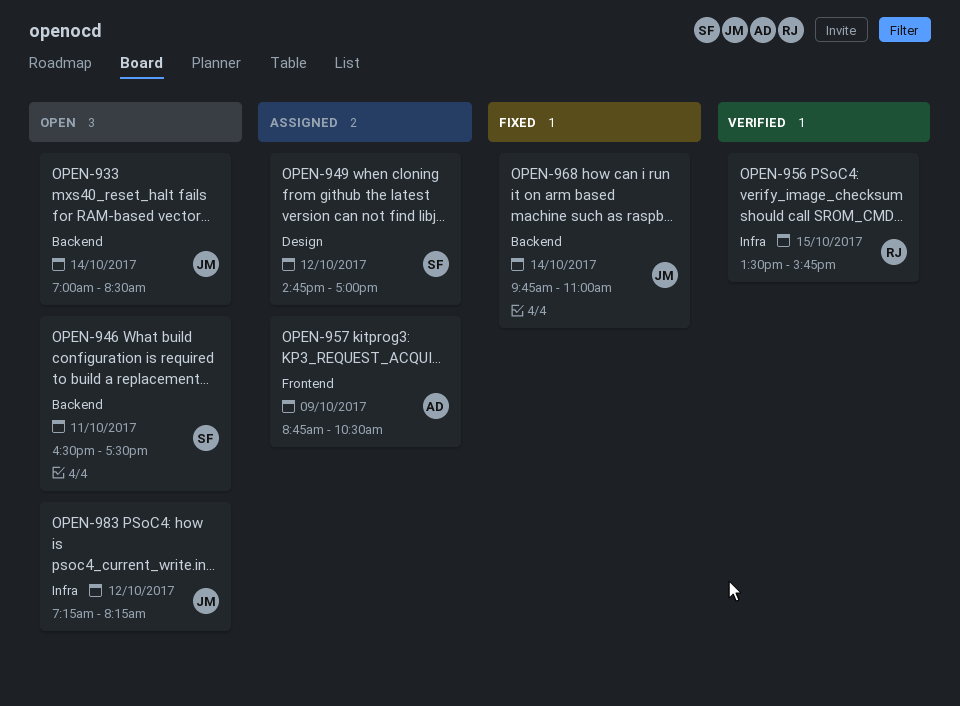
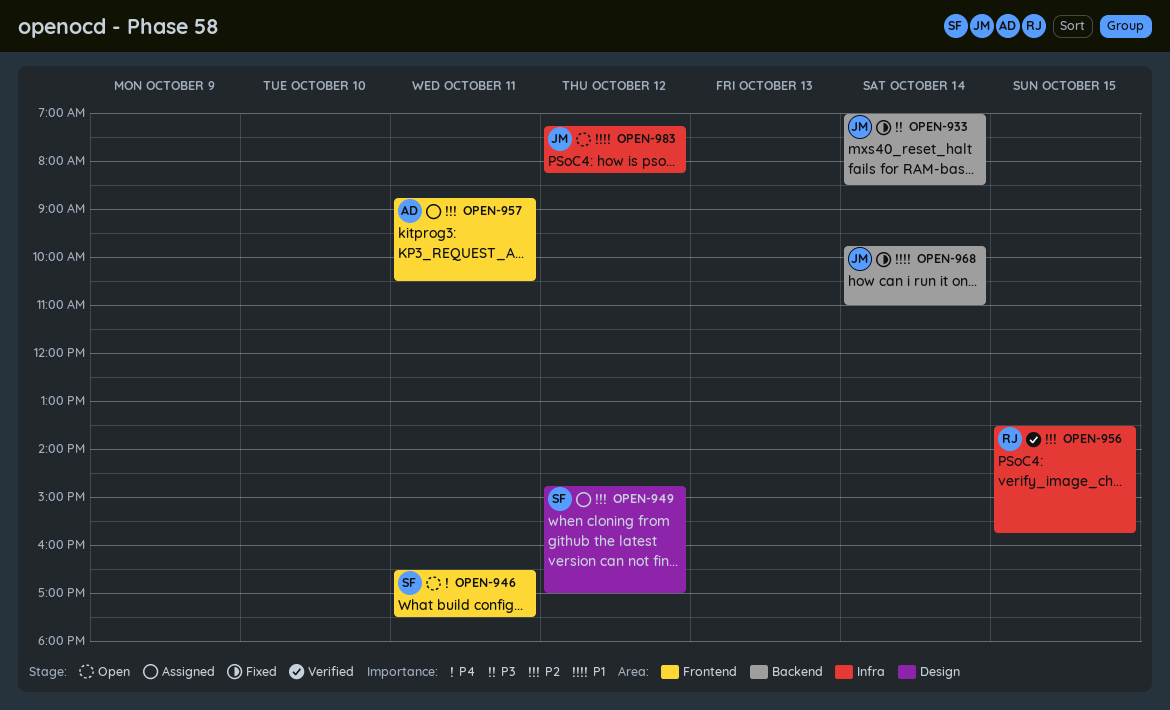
OPEN-933, status: Open -> Fixed
OPEN-946, label: Backend -> Frontend
OPEN-957, day: Oct 9 -> Oct 11

